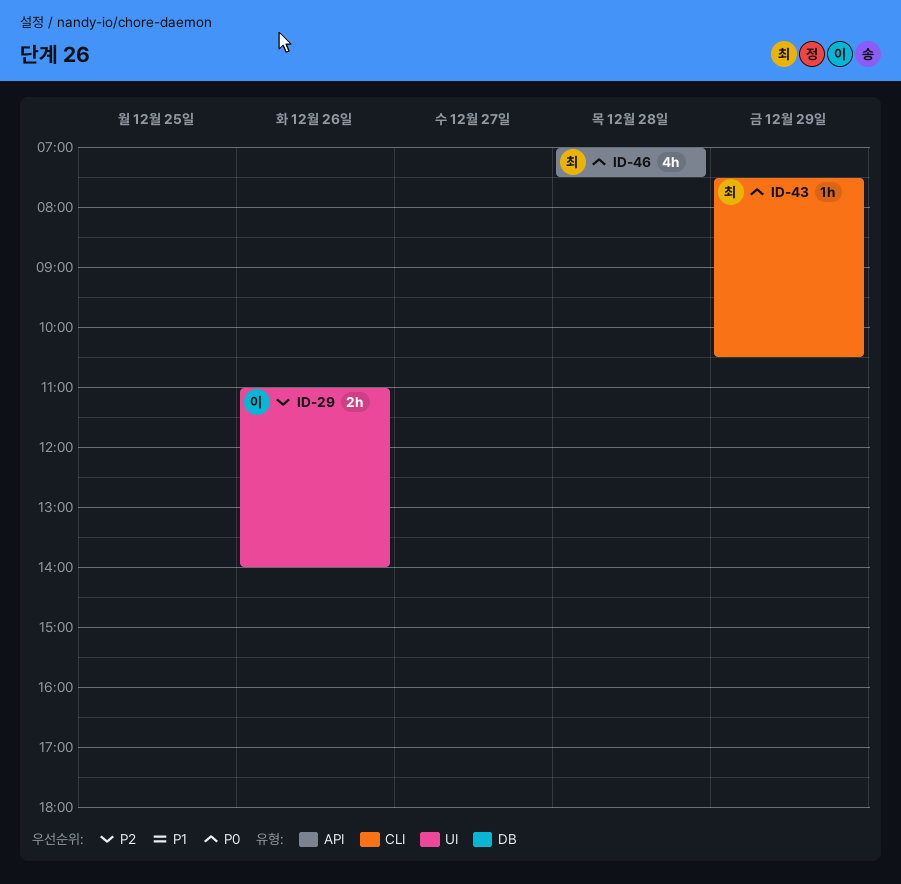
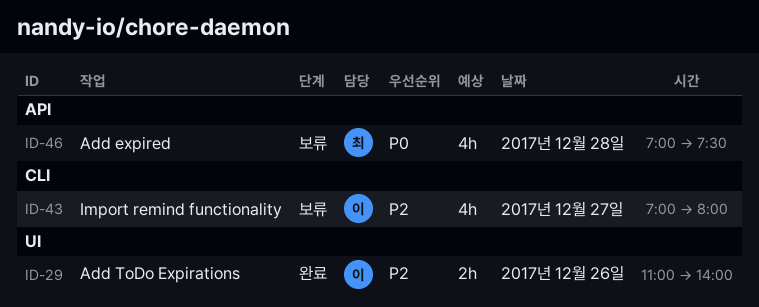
ID-43, owner: 최 -> 이
ID-43, priority: P0 -> P2
ID-43, estimate: 1h -> 4h
ID-43, day: Dec 29 -> Dec 27
ID-43, begins: 07:30 -> 07:00
ID-43, ends: 10:30 -> 08:00

